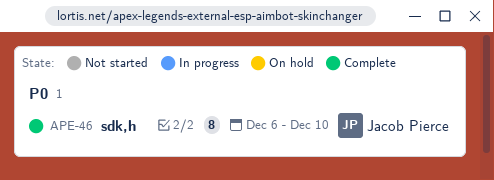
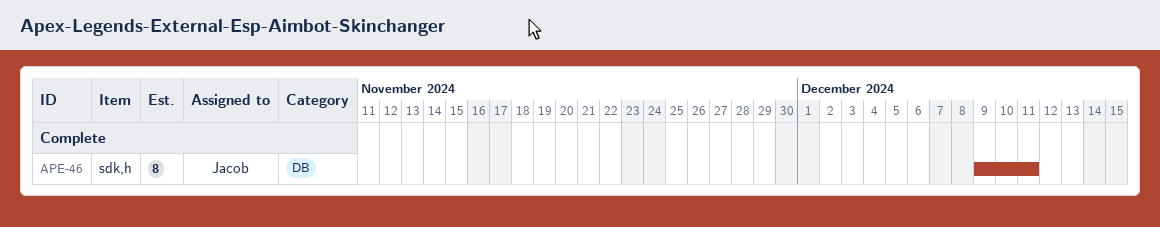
APE-46, start: Dec 6 -> Dec 9
APE-46, due: Dec 10 -> Dec 11

